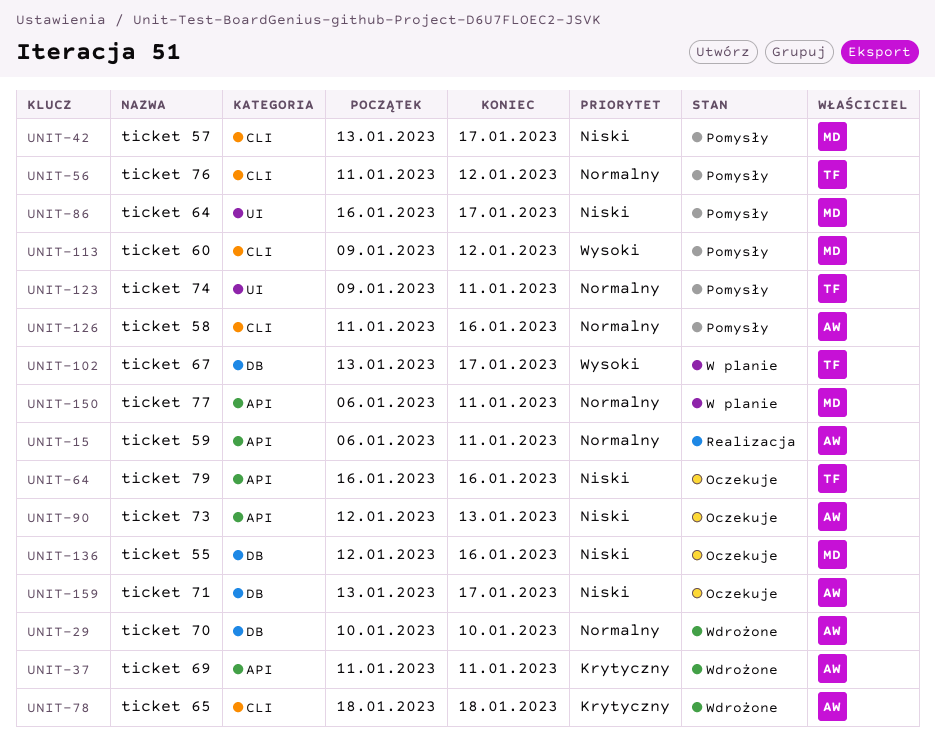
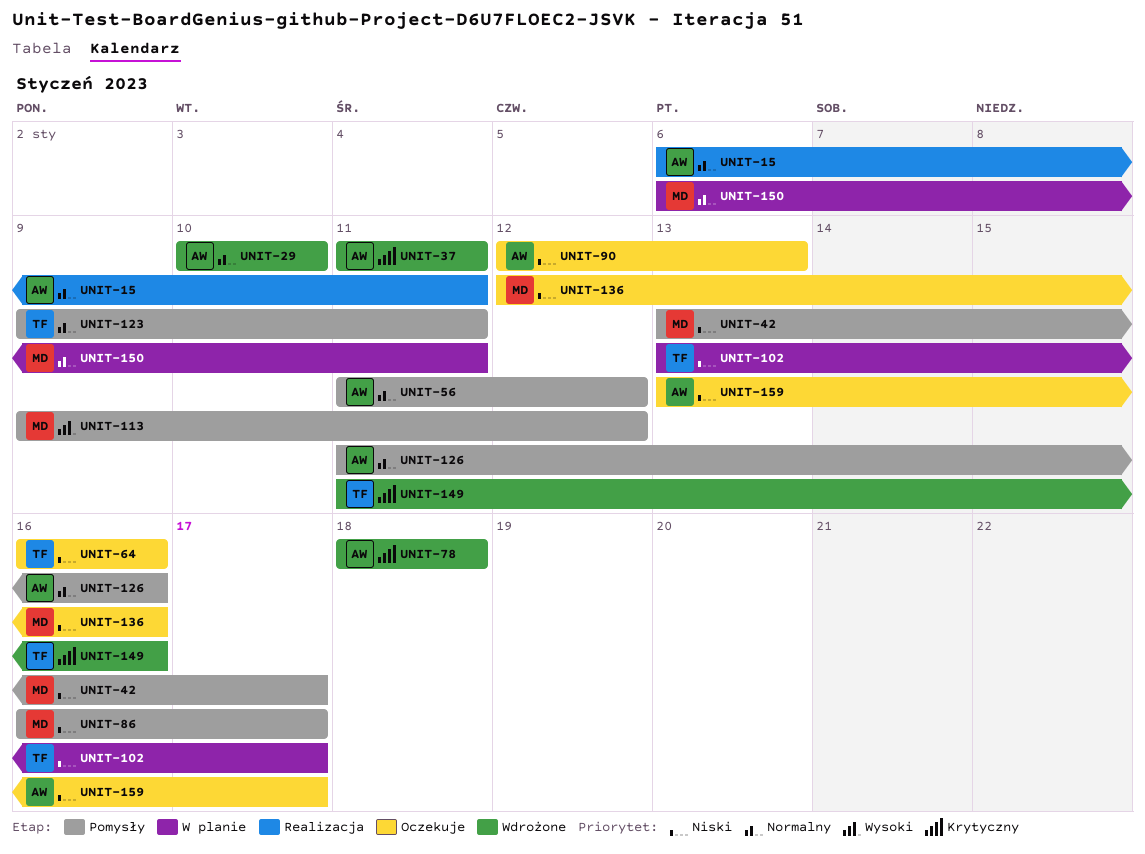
UNIT-56, owner: TF -> AW
UNIT-102, priority: Wysoki -> Niski
UNIT-149: none -> present

